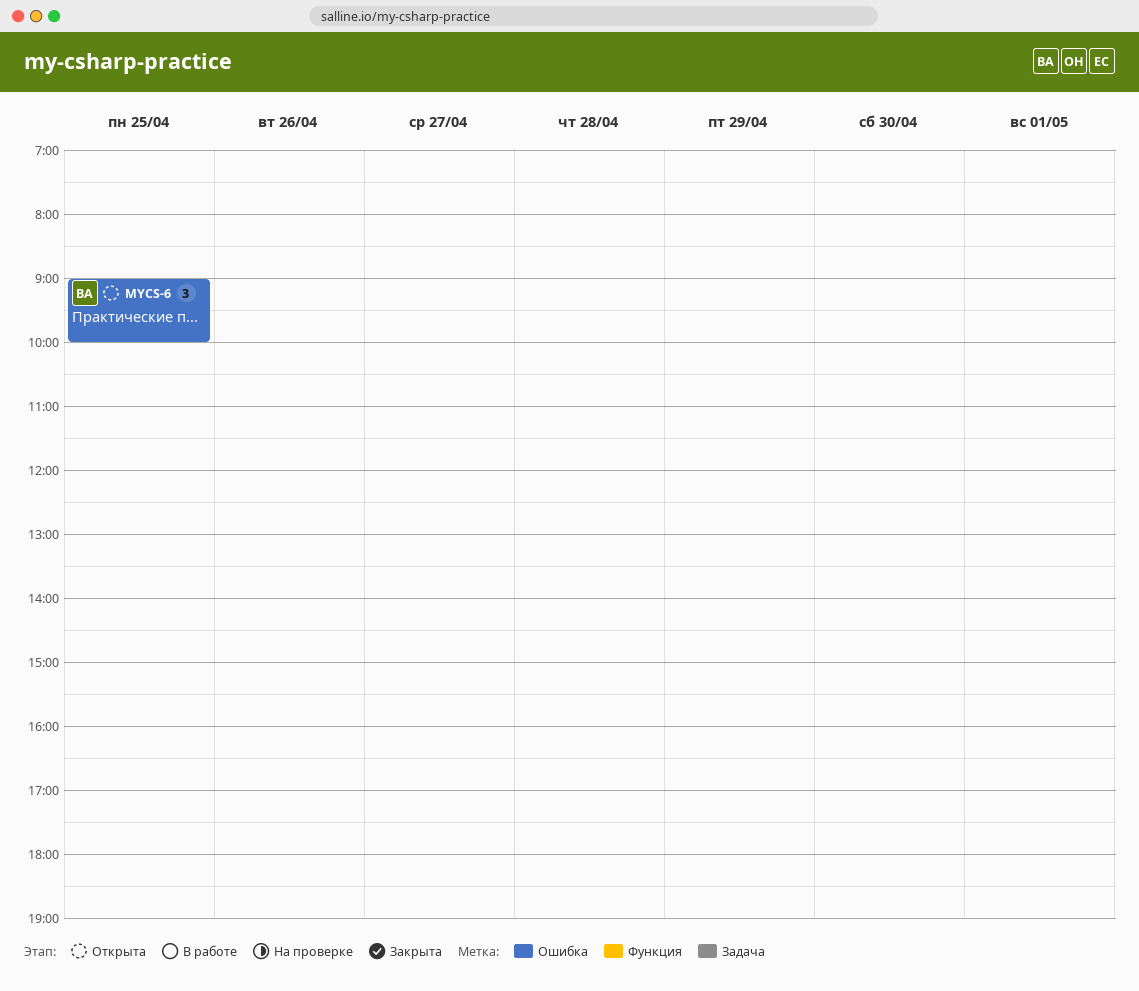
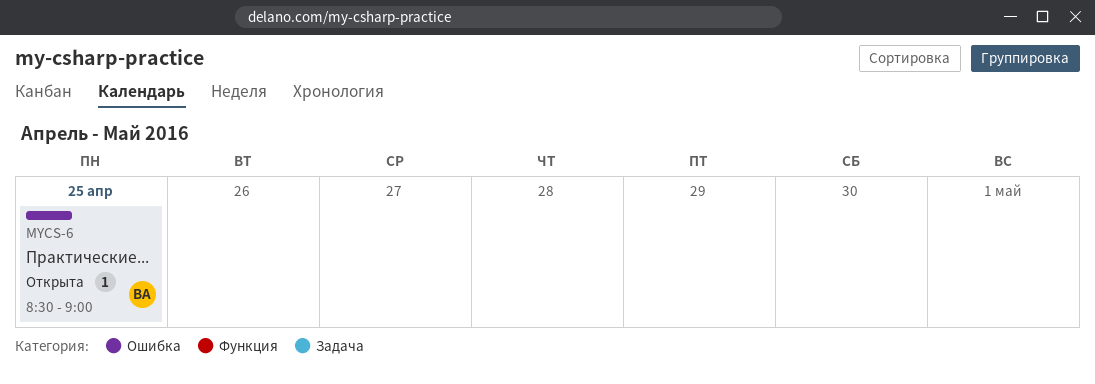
MYCS-6, estimate: 3 -> 1
MYCS-6, begins: 09:00 -> 08:30
MYCS-6, ends: 10:00 -> 09:00

